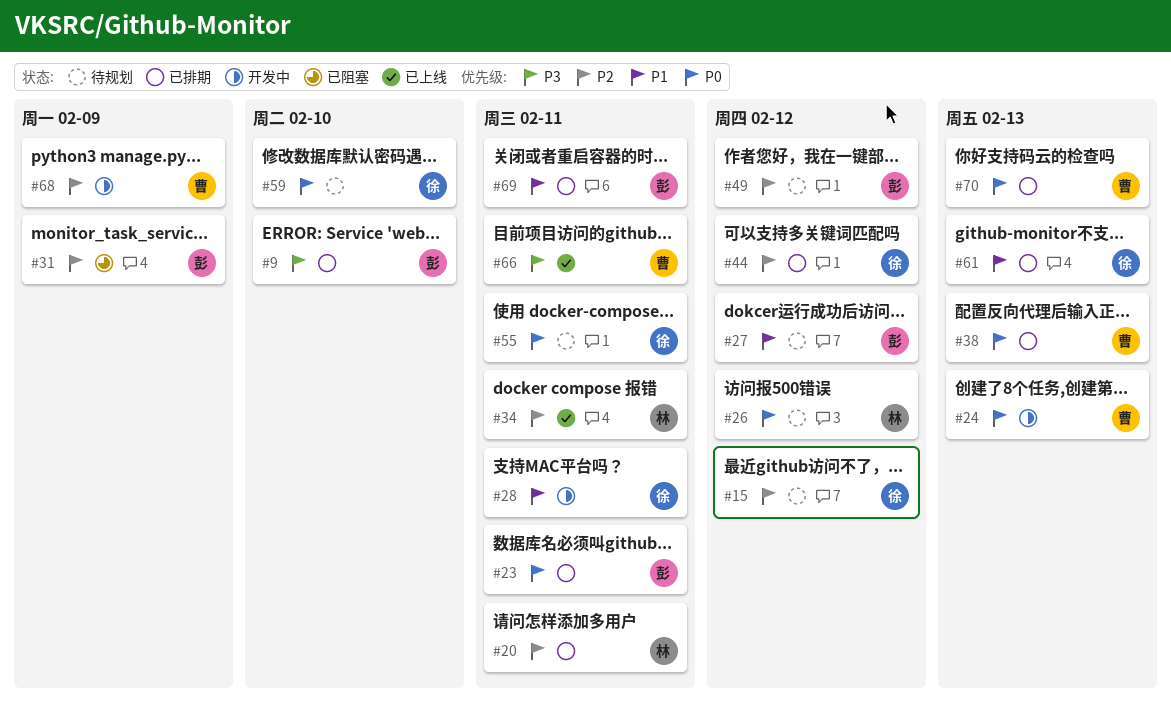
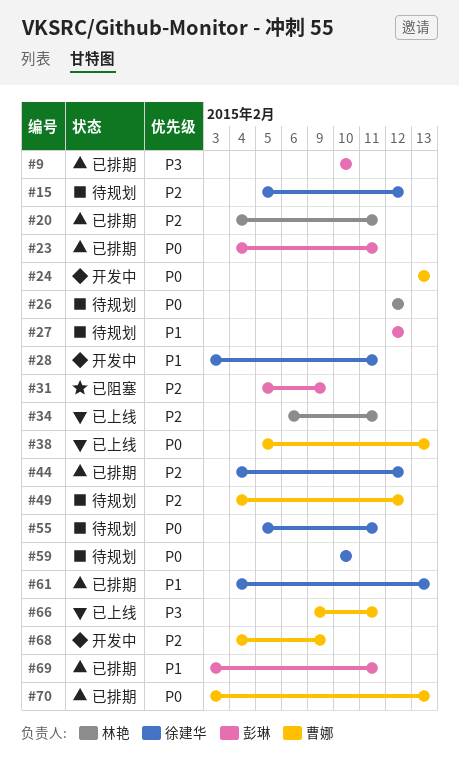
#38, status: 已排期 -> 已上线
#49, owner: 彭琳 -> 曹娜

